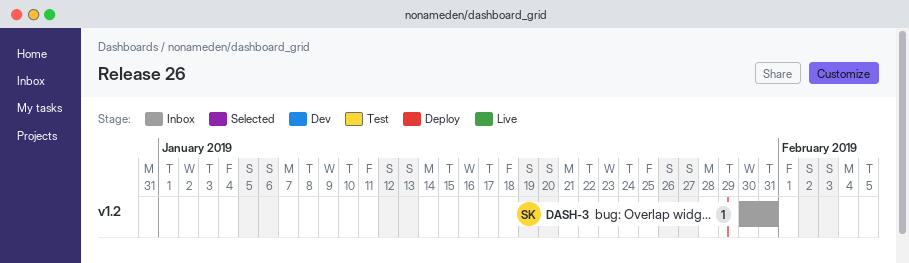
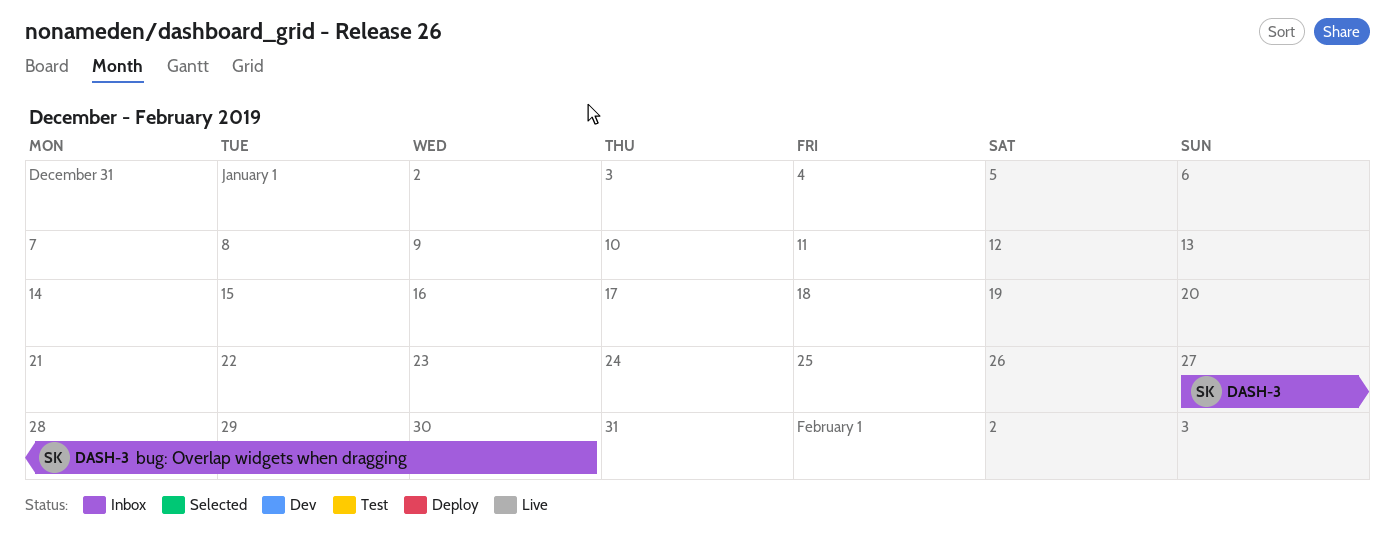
DASH-3, start: Jan 30 -> Jan 27
DASH-3, due: Jan 31 -> Jan 30

